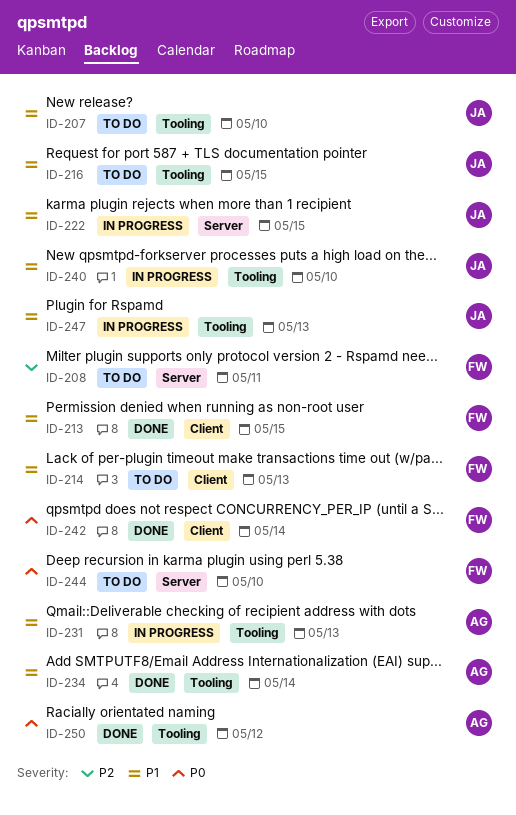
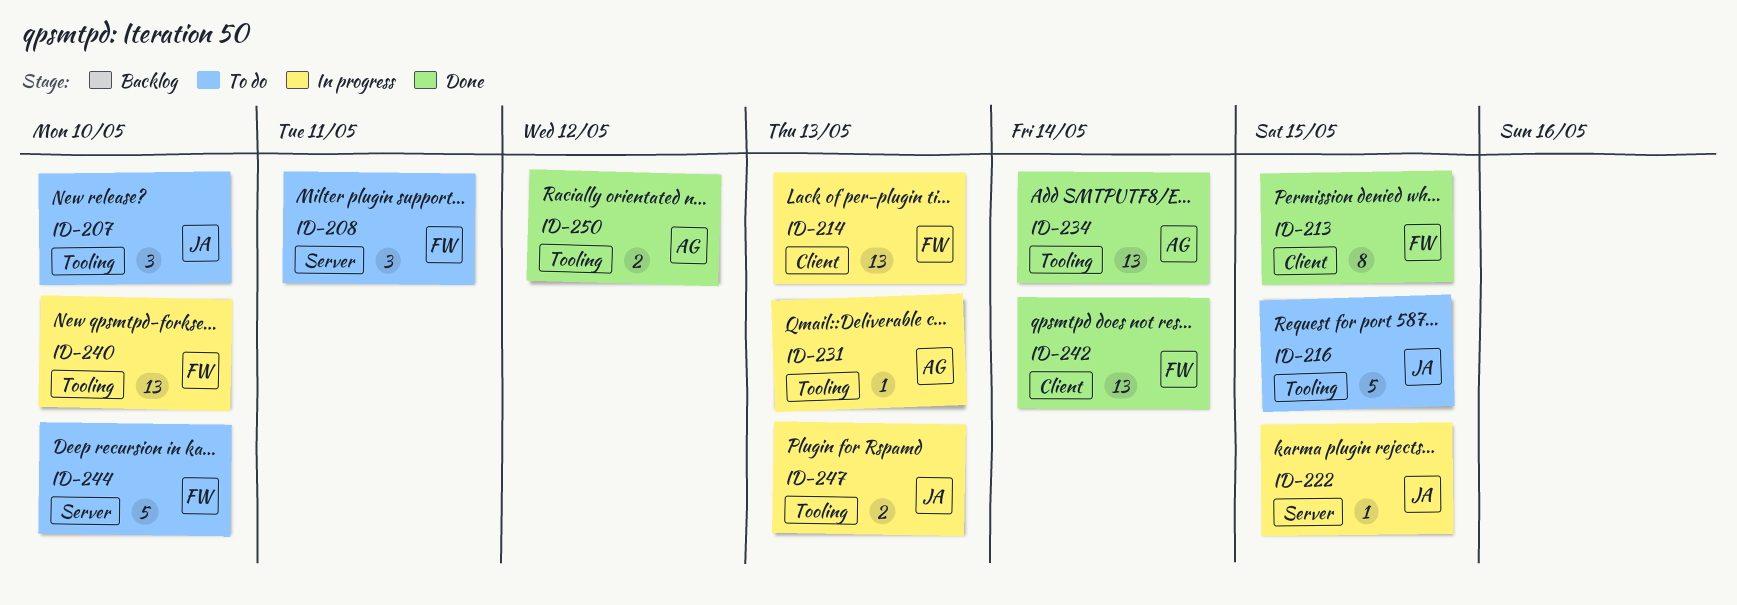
ID-214, status: To do -> In progress
ID-240, owner: JA -> FW

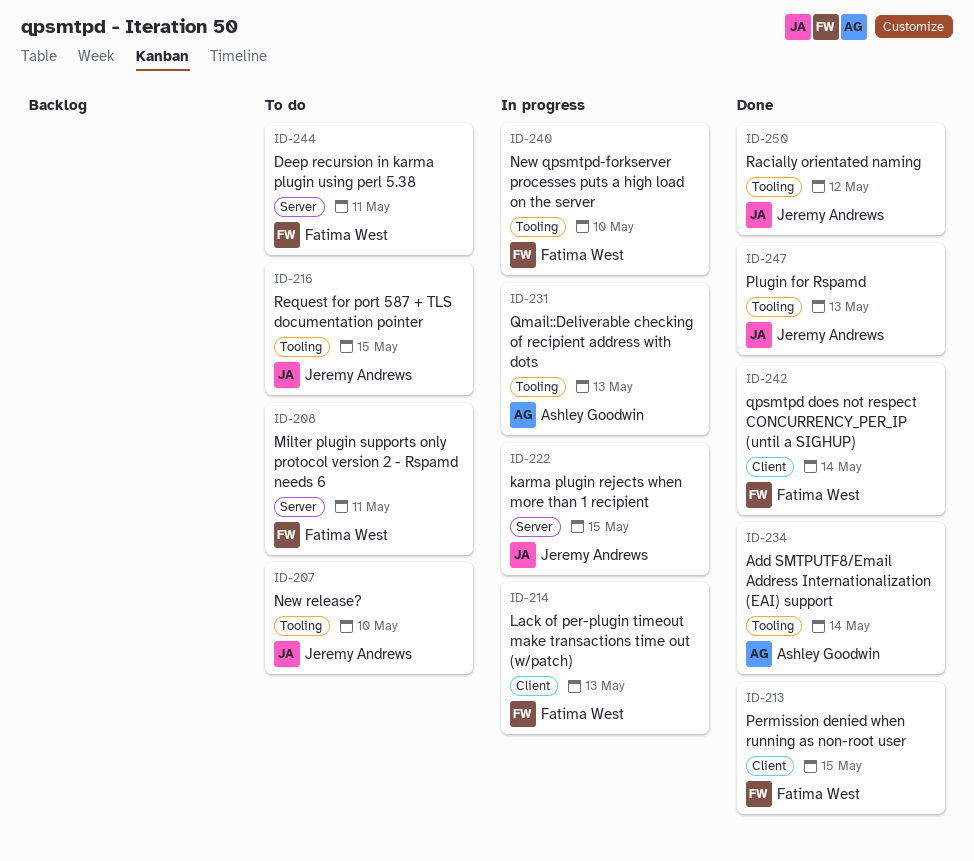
ID-244, due: May 10 -> May 11
ID-247, status: In progress -> Done
ID-250, owner: Ashley Goodwin -> Jeremy Andrews

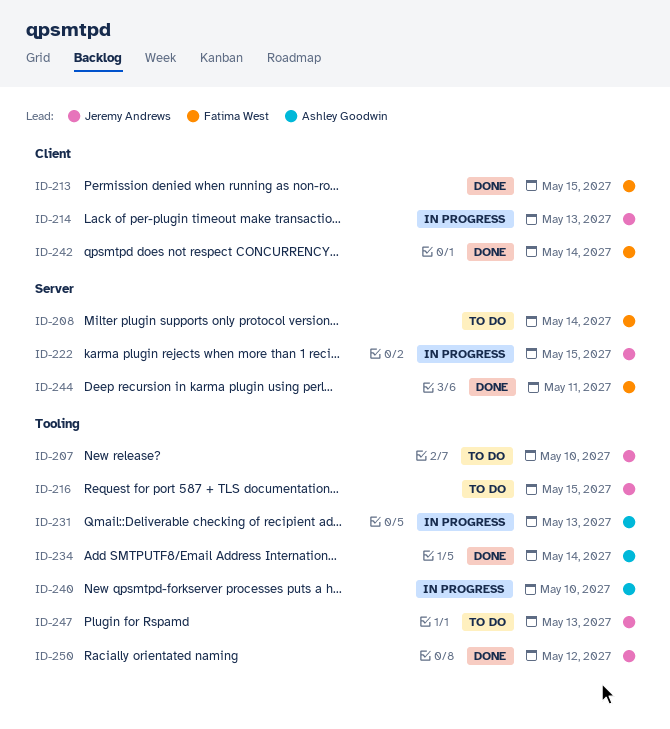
ID-208, due: May 11 -> May 14
ID-214, owner: Fatima West -> Jeremy Andrews
ID-240, owner: Fatima West -> Ashley Goodwin
ID-244, status: To do -> Done
ID-247, status: Done -> To do

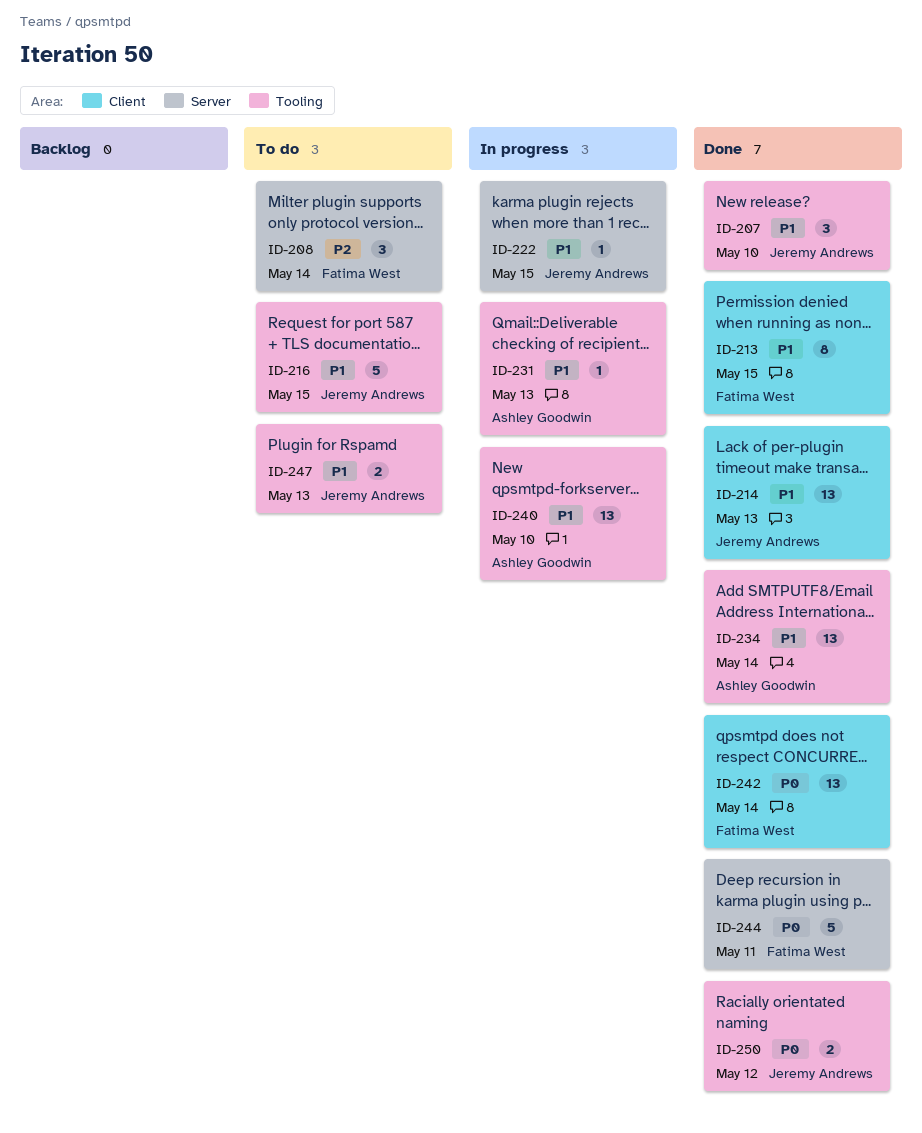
ID-207, status: To do -> Done
ID-214, status: In progress -> Done

